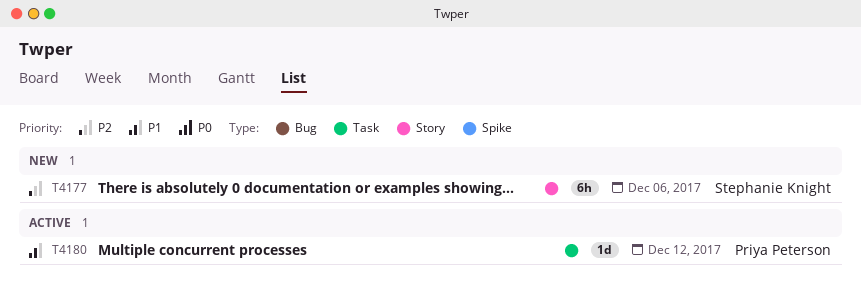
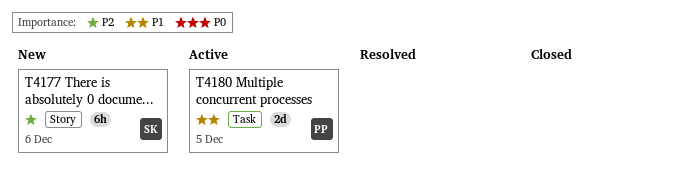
T4180, estimate: 1d -> 2d
T4180, due: Dec 12 -> Dec 5

